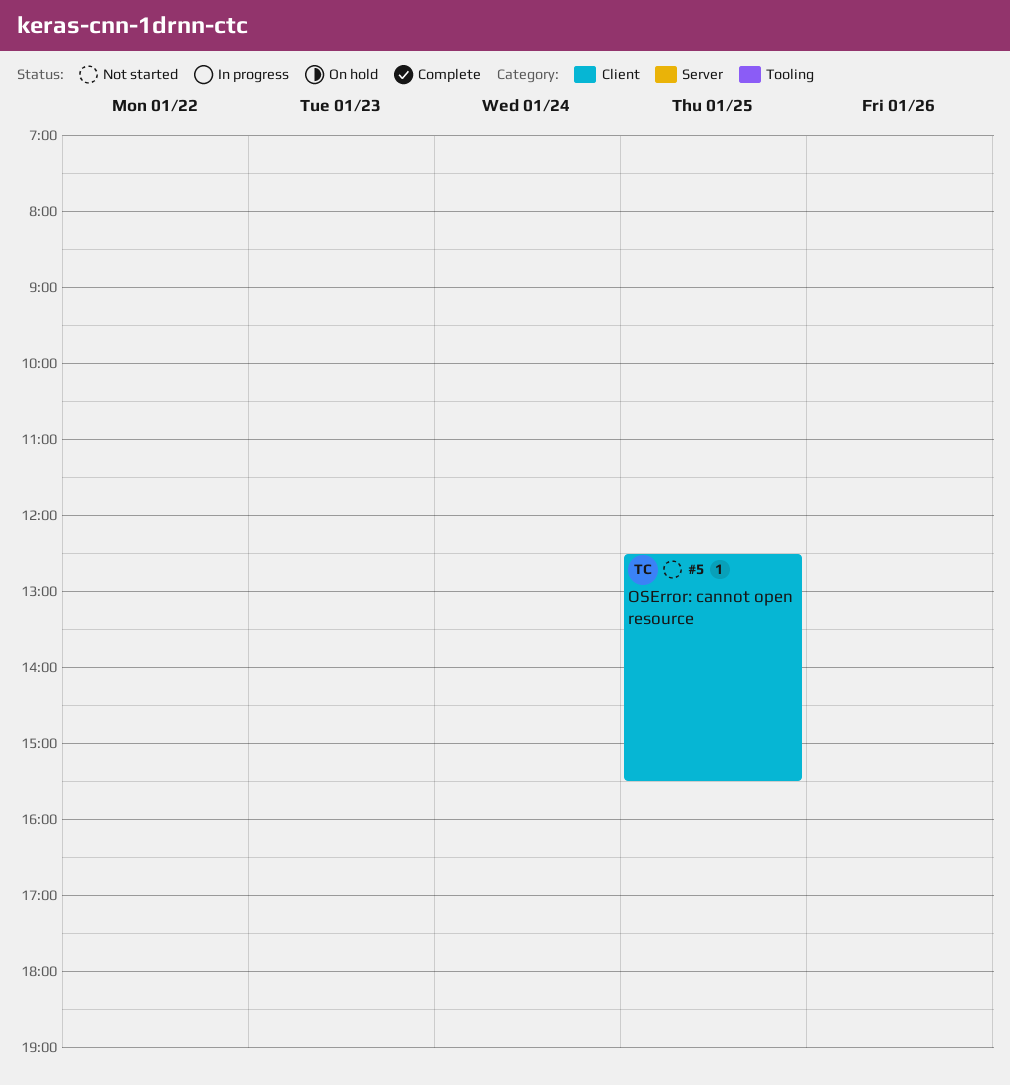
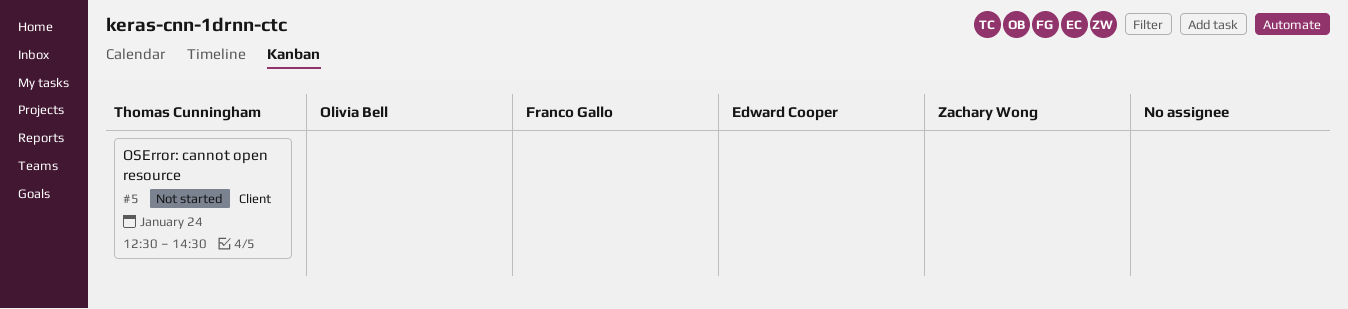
#5, day: Jan 25 -> Jan 24
#5, ends: 15:30 -> 14:30

